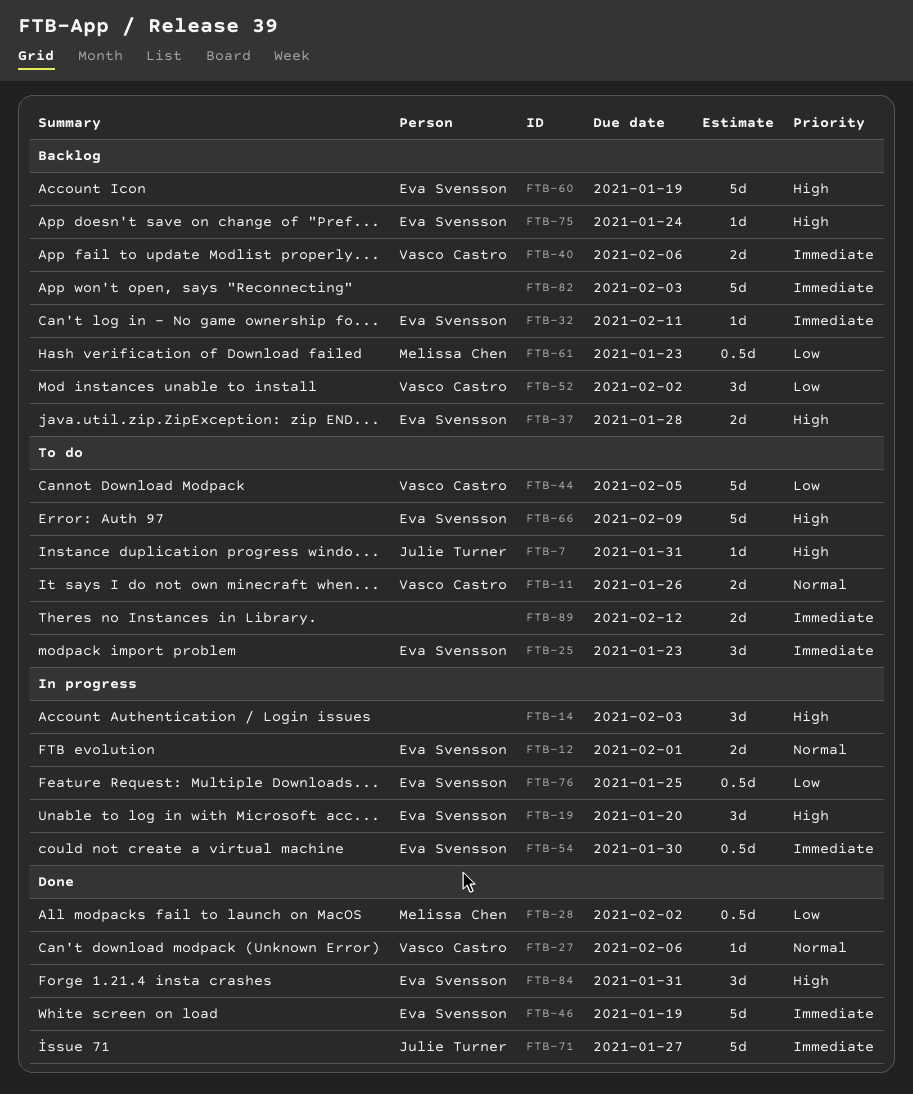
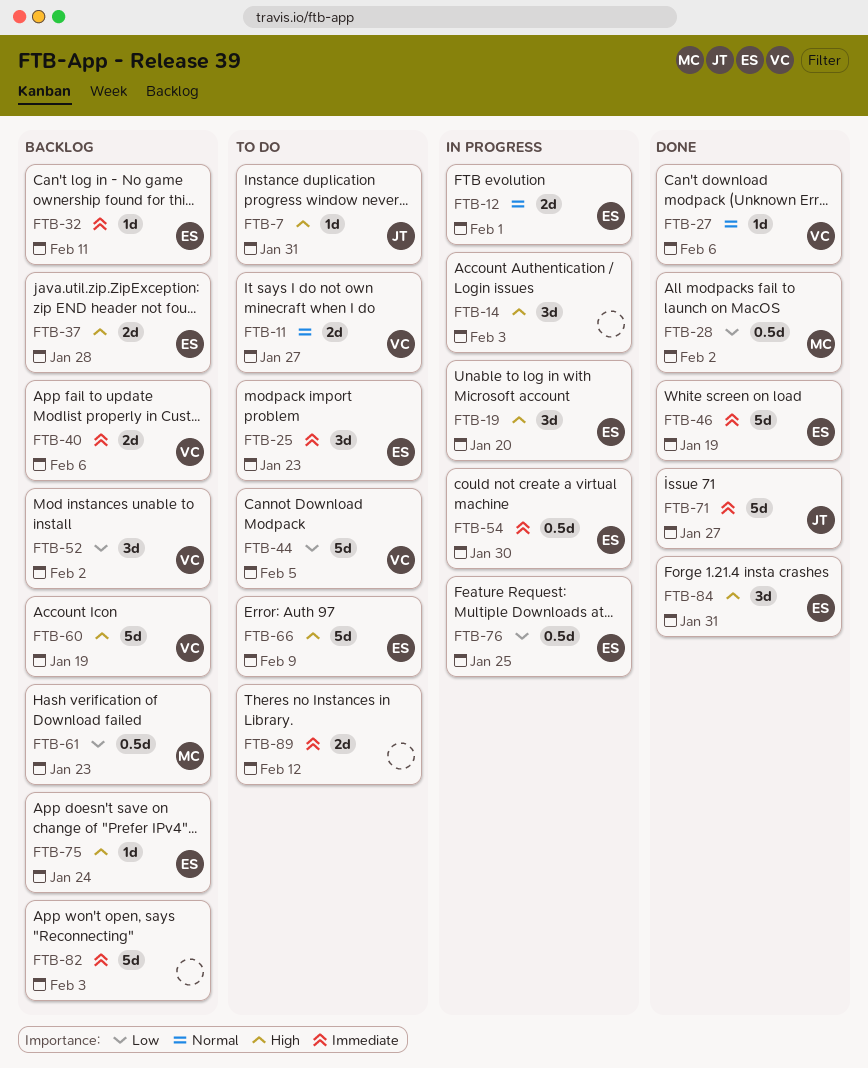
FTB-11, due: Jan 26 -> Jan 27
FTB-60, owner: Eva Svensson -> Vasco Castro

